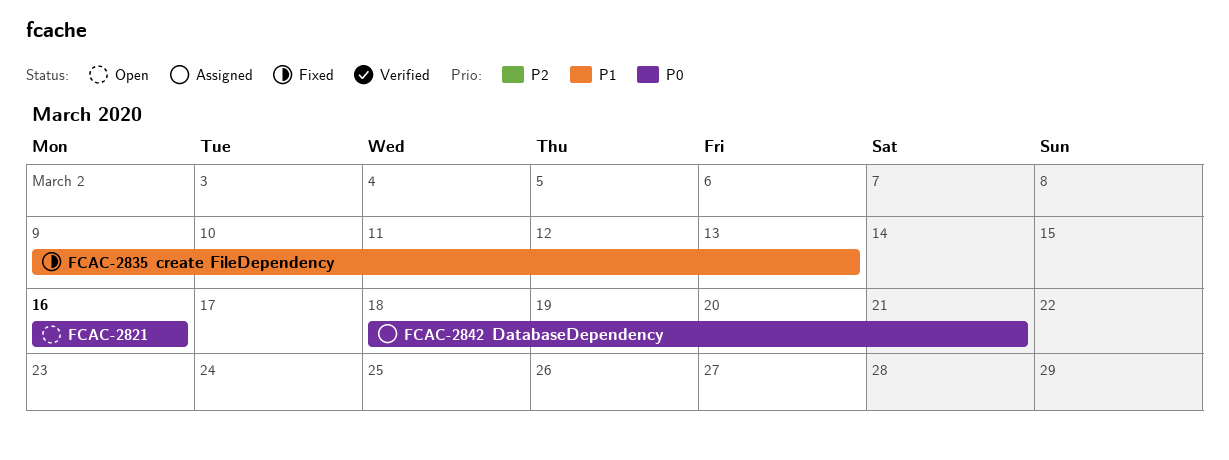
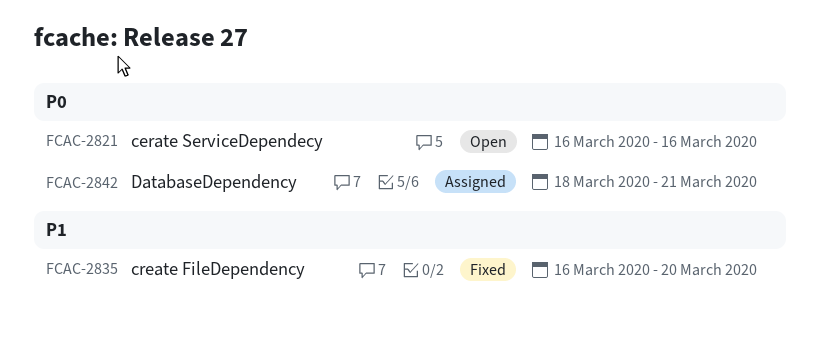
FCAC-2835, start: Mar 9 -> Mar 16
FCAC-2835, due: Mar 13 -> Mar 20

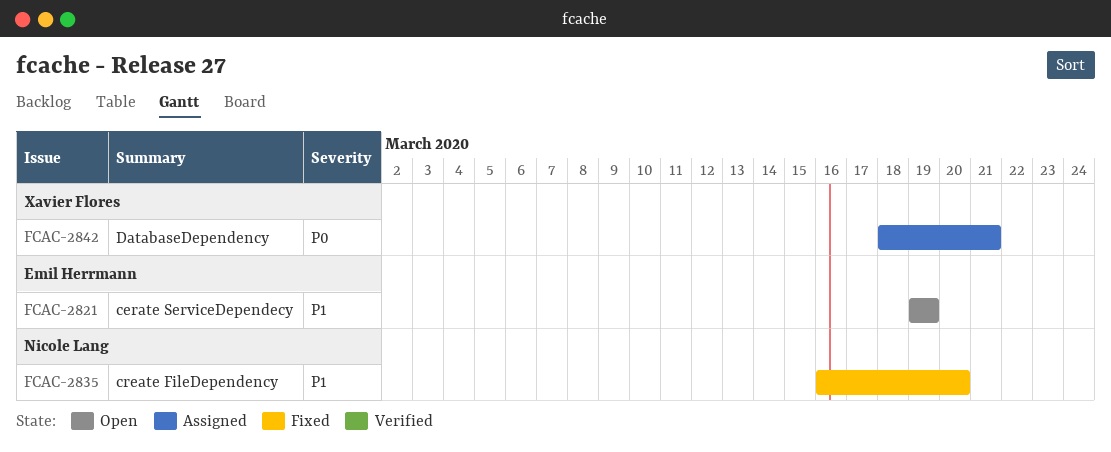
FCAC-2821, priority: P0 -> P1
FCAC-2821, start: Mar 16 -> Mar 19
FCAC-2821, due: Mar 16 -> Mar 19

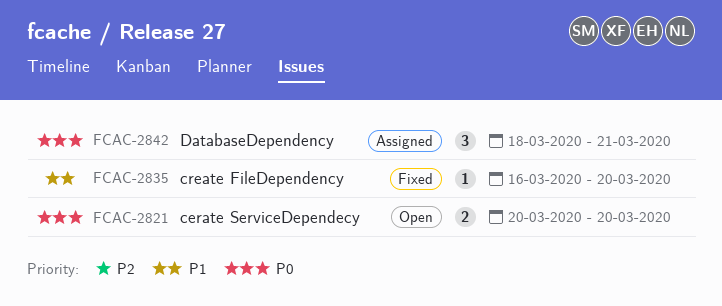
FCAC-2821, priority: P1 -> P0
FCAC-2821, start: Mar 19 -> Mar 20
FCAC-2821, due: Mar 19 -> Mar 20

